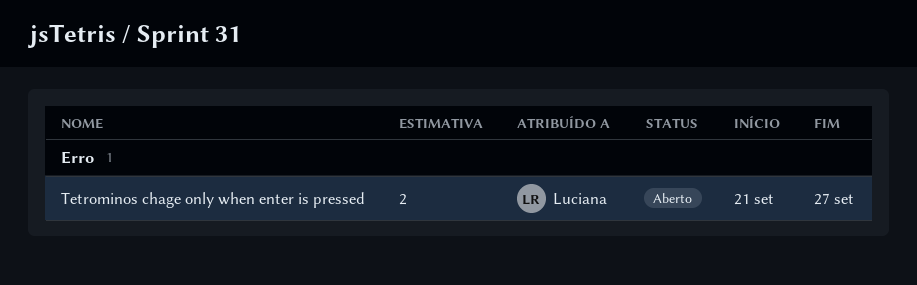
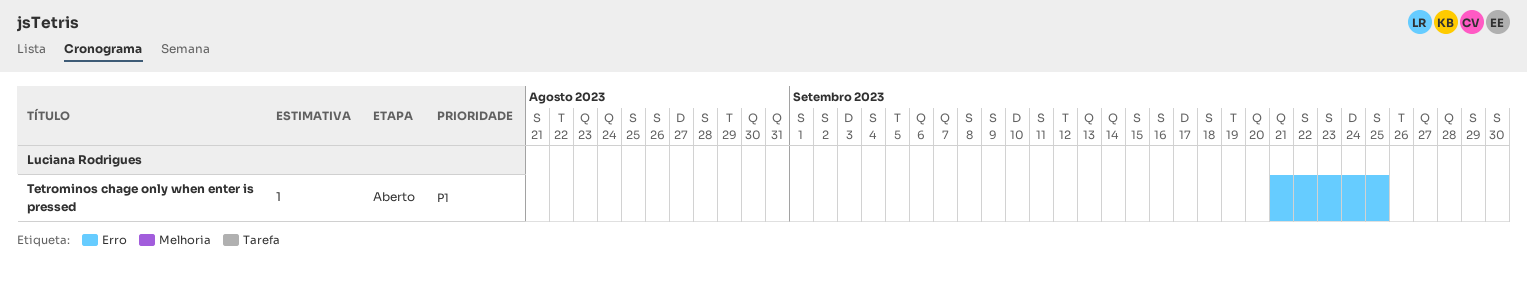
Tetrominos chage only when enter is pressed, estimate: 2 -> 1
Tetrominos chage only when enter is pressed, due: Sep 27 -> Sep 25

